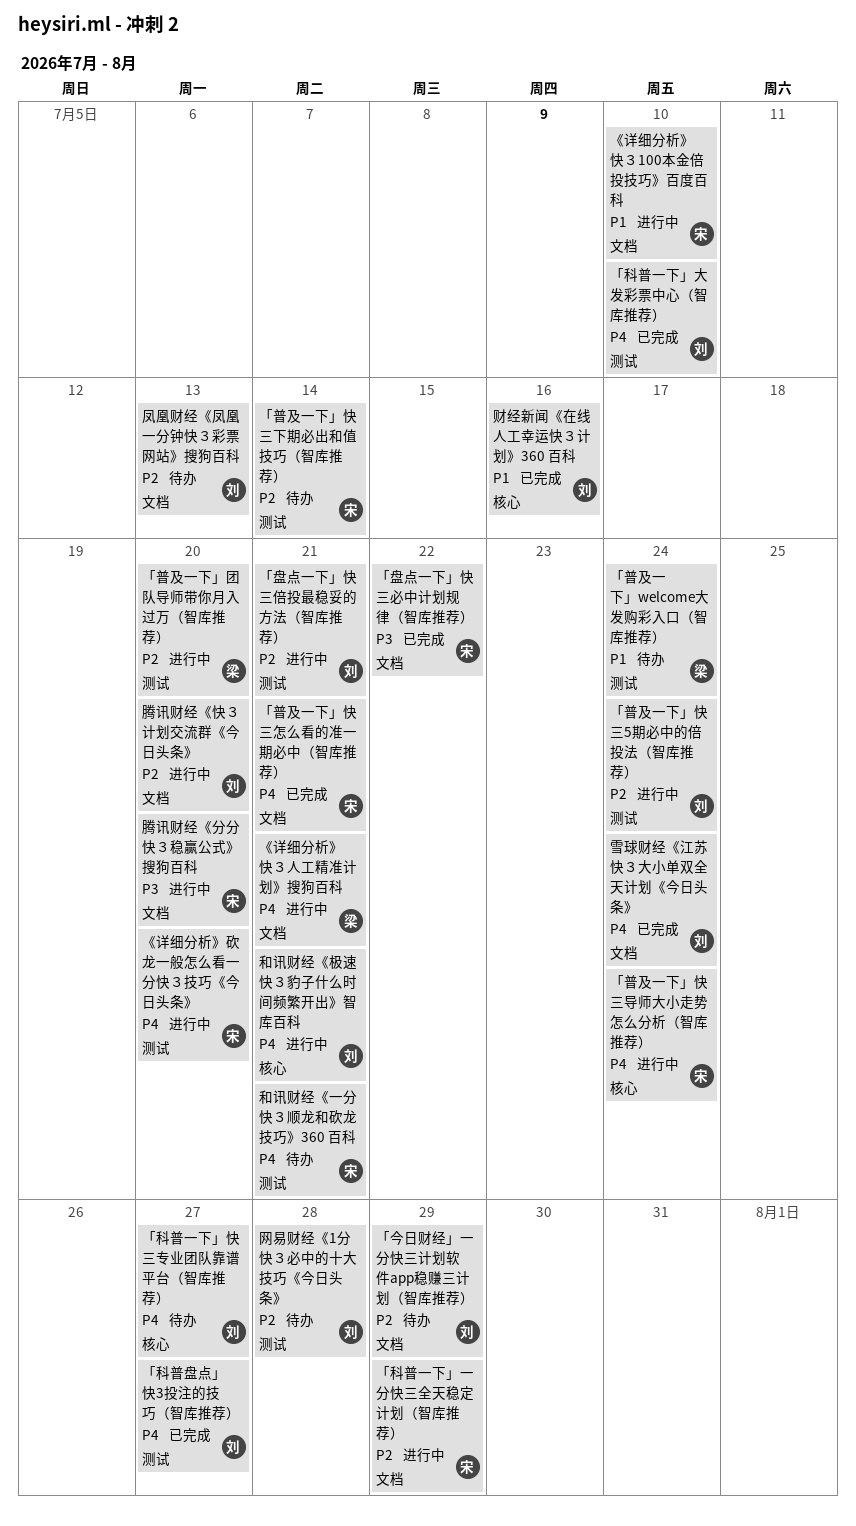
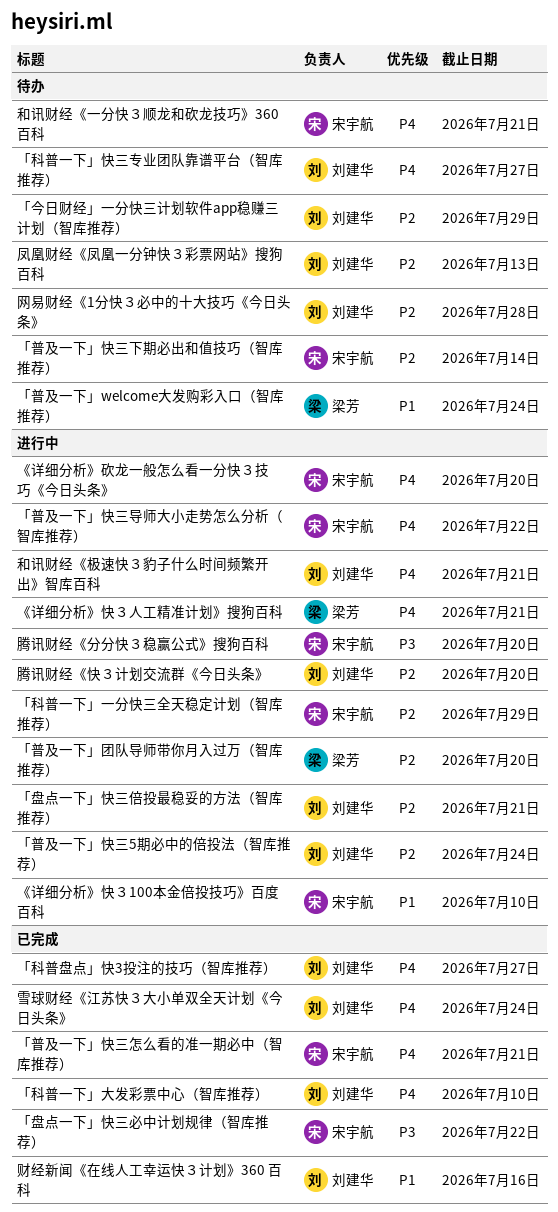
「普及一下」快三导师大小走势怎么分析（智库推荐）, due: Jul 24 -> Jul 22

